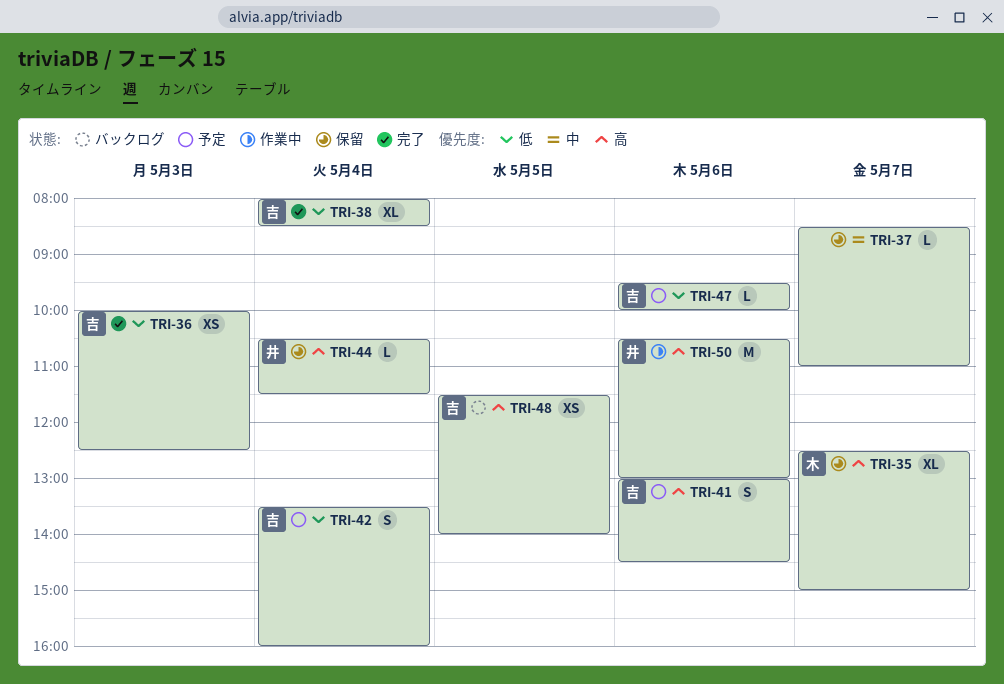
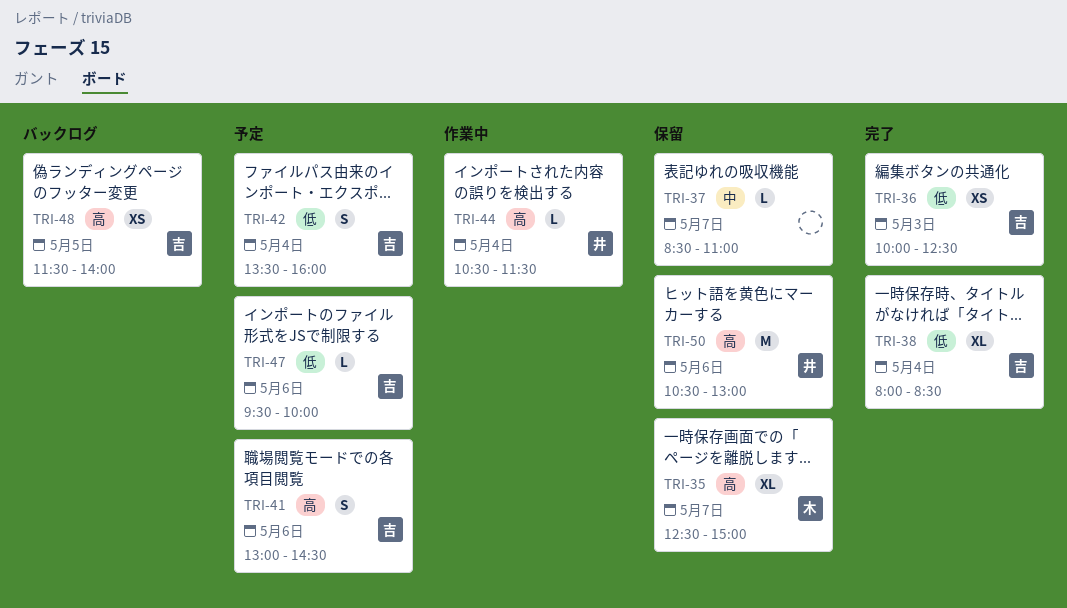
TRI-44, status: 保留 -> 作業中
TRI-50, status: 作業中 -> 保留

